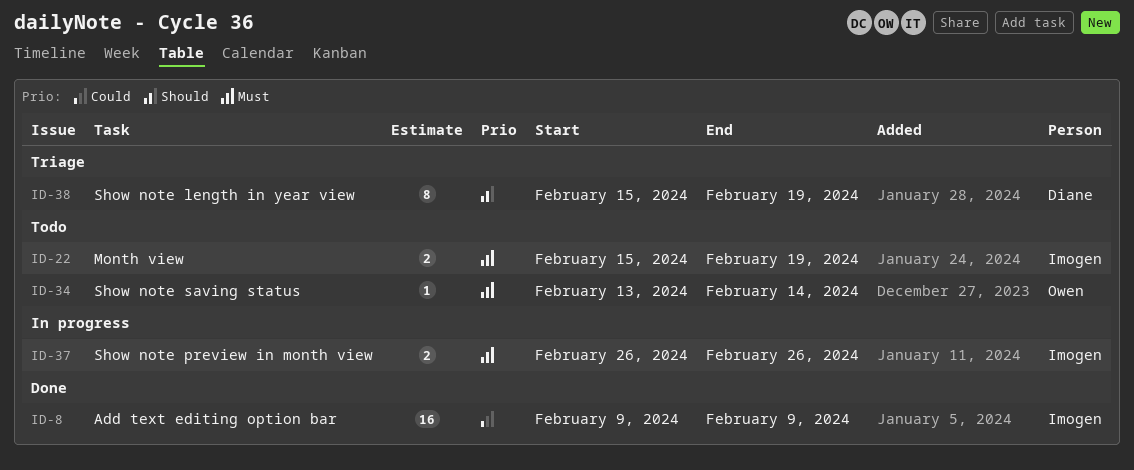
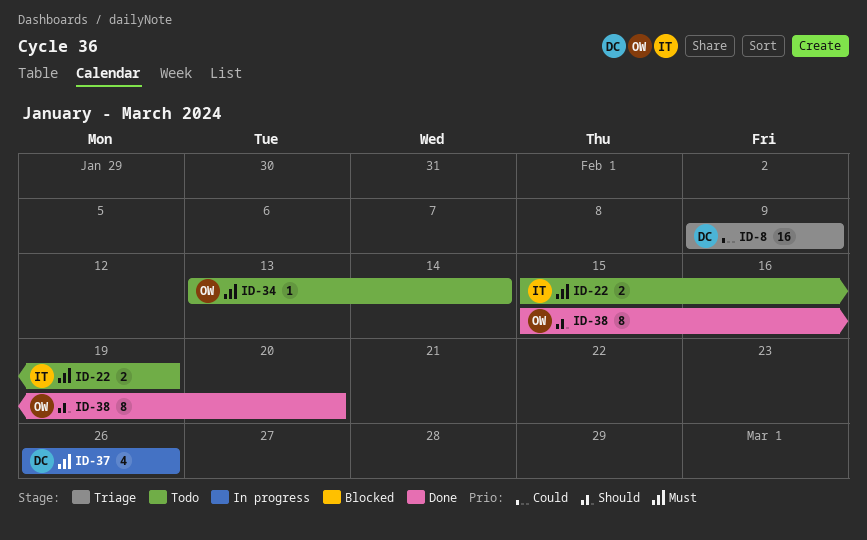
ID-8, status: Done -> Triage
ID-8, owner: Imogen -> Diane
ID-37, owner: Imogen -> Diane
ID-37, estimate: 2 -> 4
ID-38, status: Triage -> Done
ID-38, owner: Diane -> Owen
ID-38, due: Feb 19 -> Feb 20

